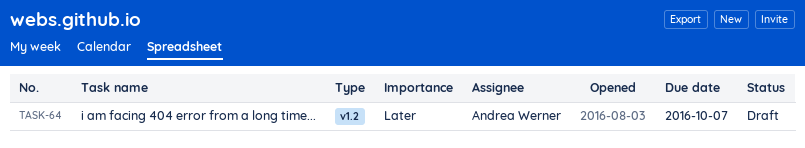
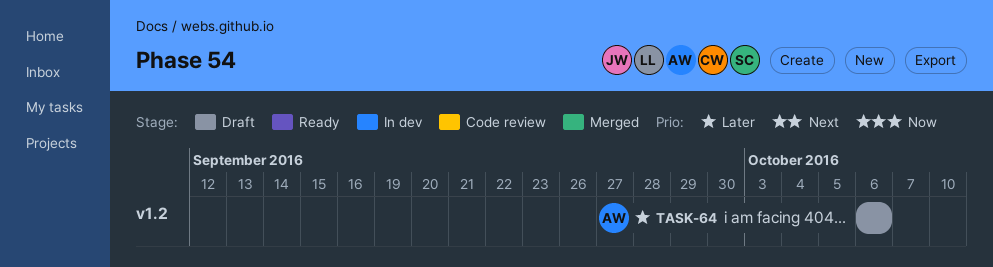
TASK-64, due: Oct 7 -> Oct 6

